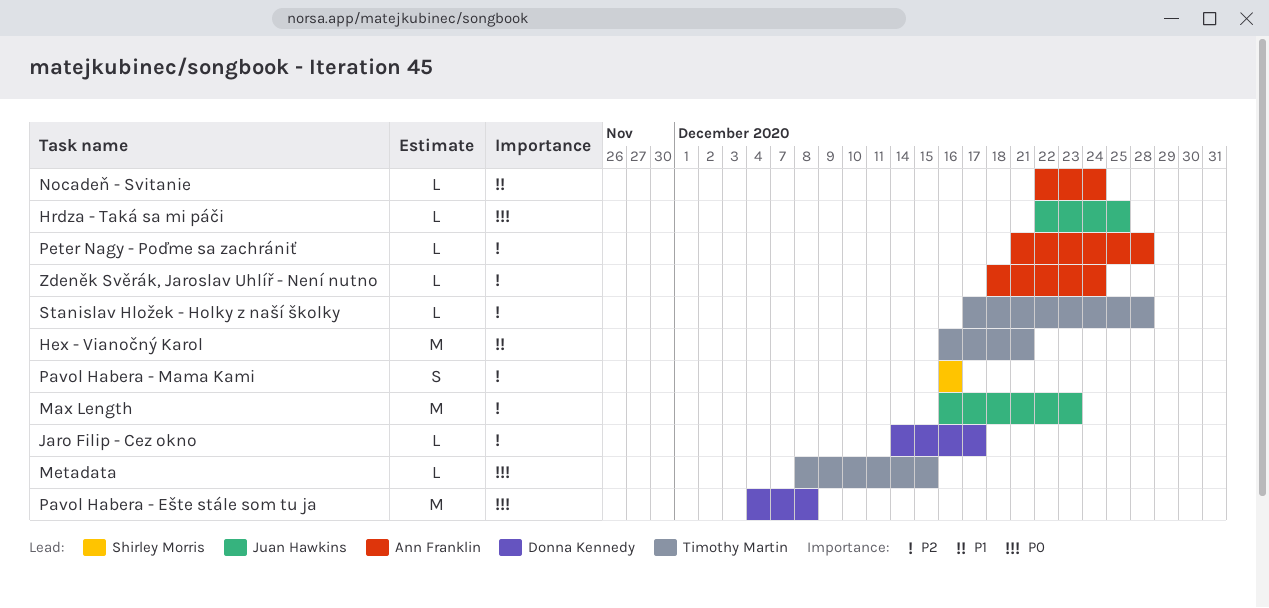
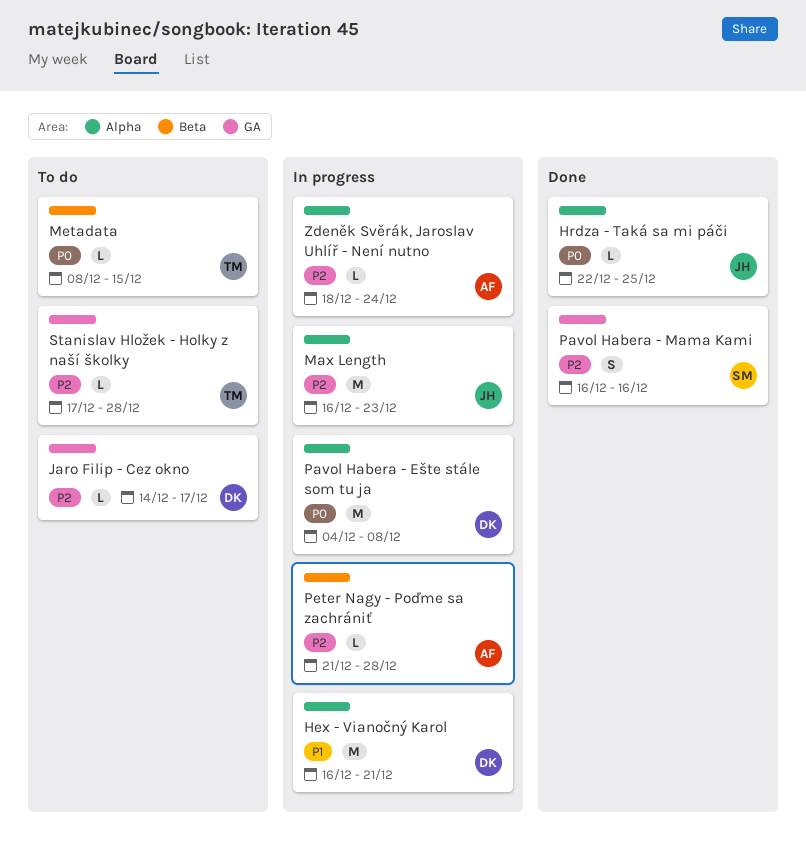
Hex - Vianočný Karol, owner: Timothy Martin -> Donna Kennedy
Nocadeň - Svitanie: present -> none

